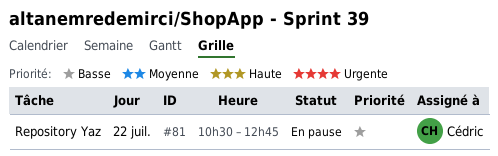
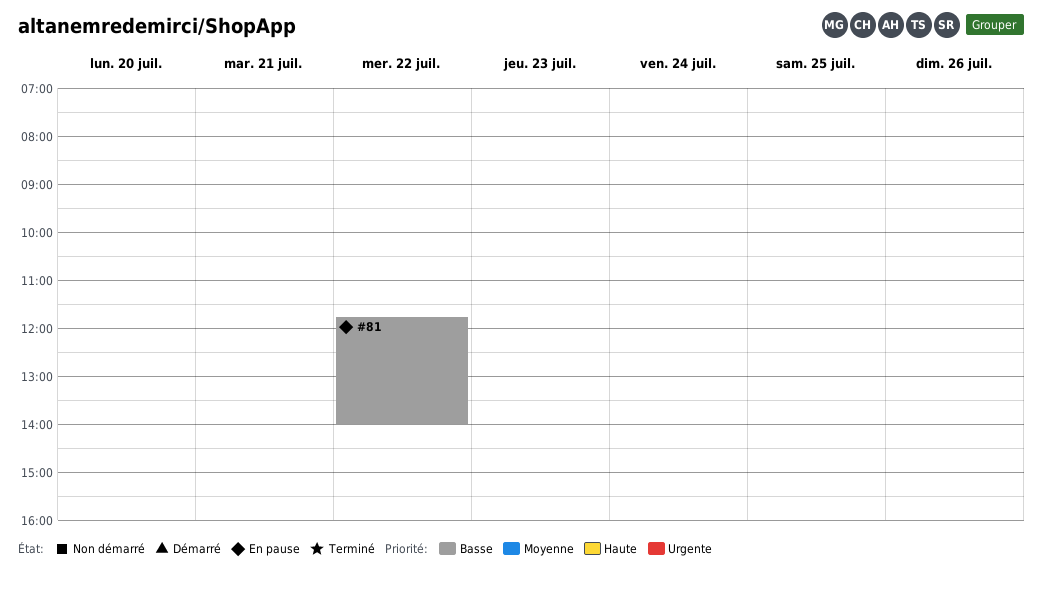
#81, begins: 10:30 -> 11:45
#81, ends: 12:45 -> 14:00

